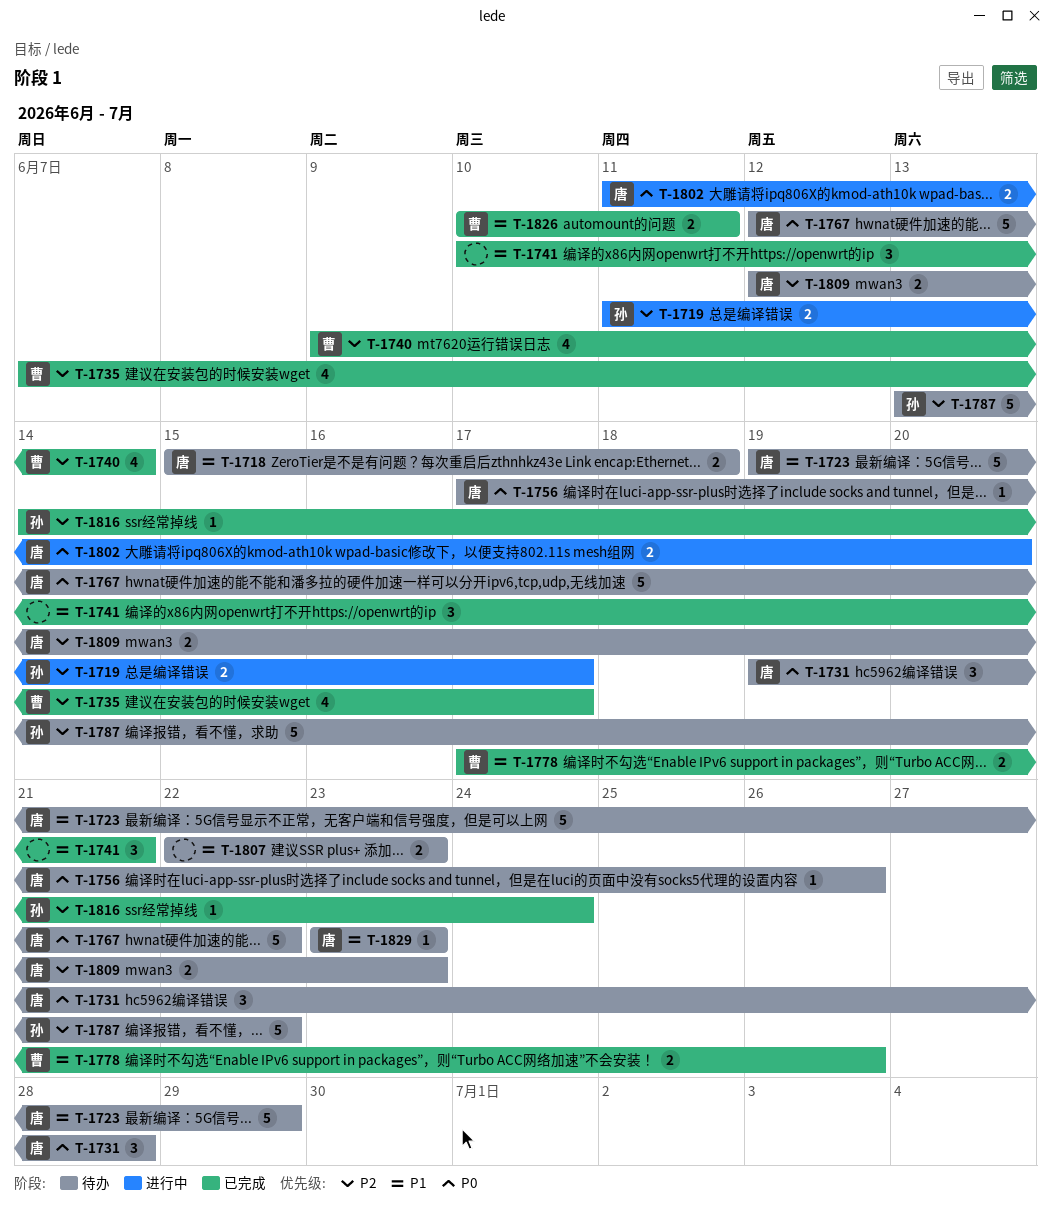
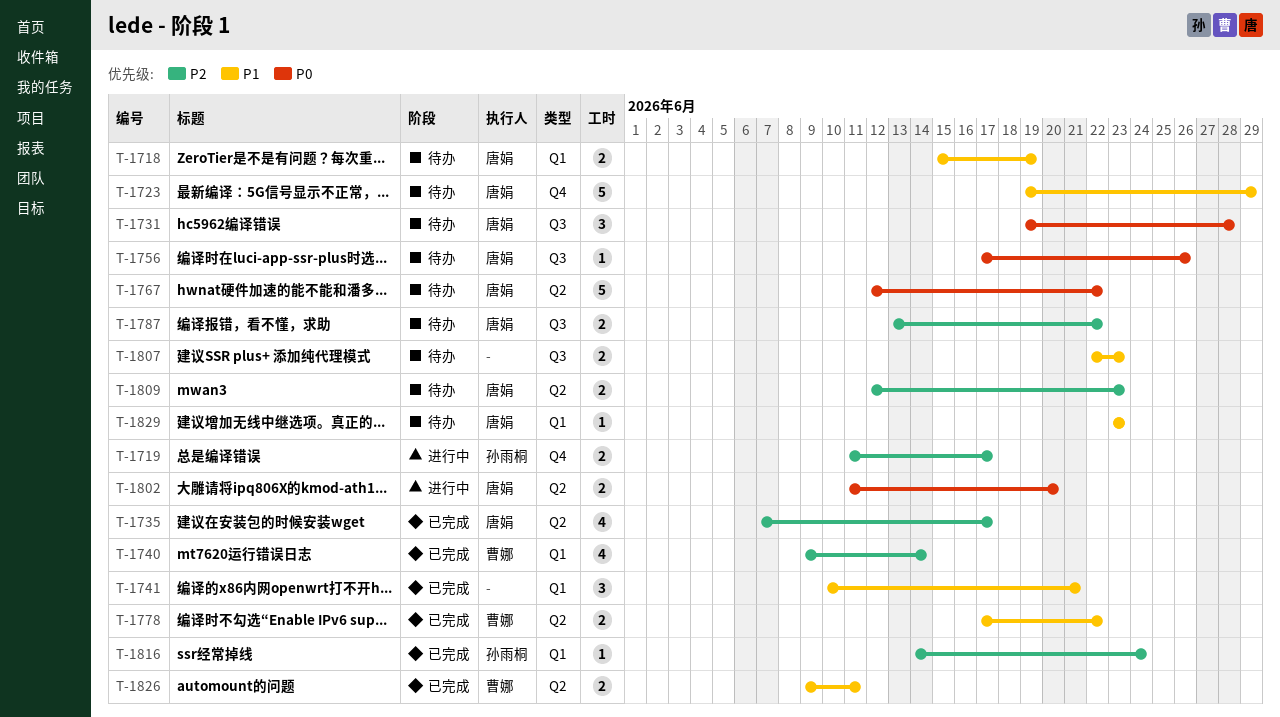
T-1718, due: Jun 18 -> Jun 19
T-1735, owner: 曹娜 -> 唐娟
T-1778, due: Jun 26 -> Jun 22
T-1787, owner: 孙雨桐 -> 唐娟
T-1787, estimate: 5 -> 2
T-1826, start: Jun 10 -> Jun 9

